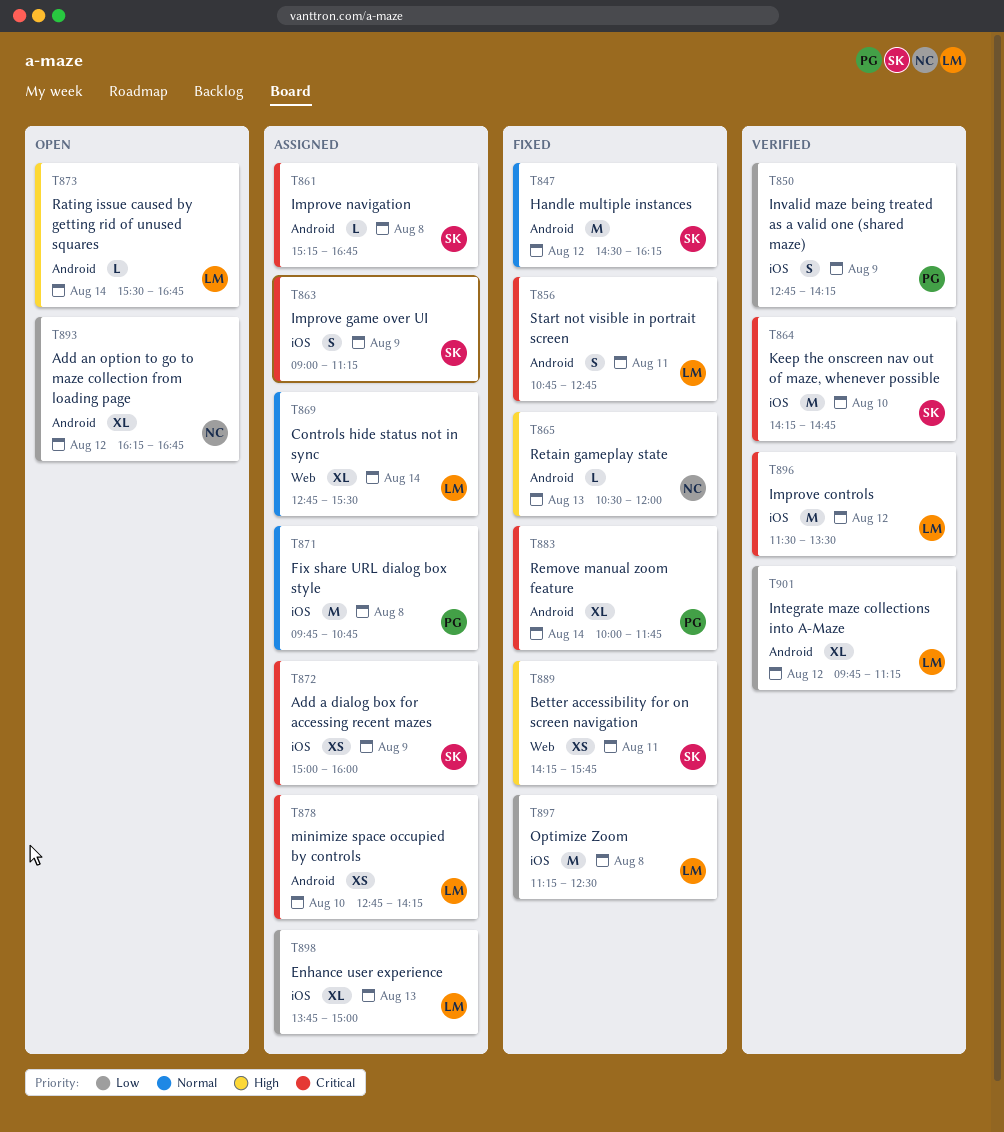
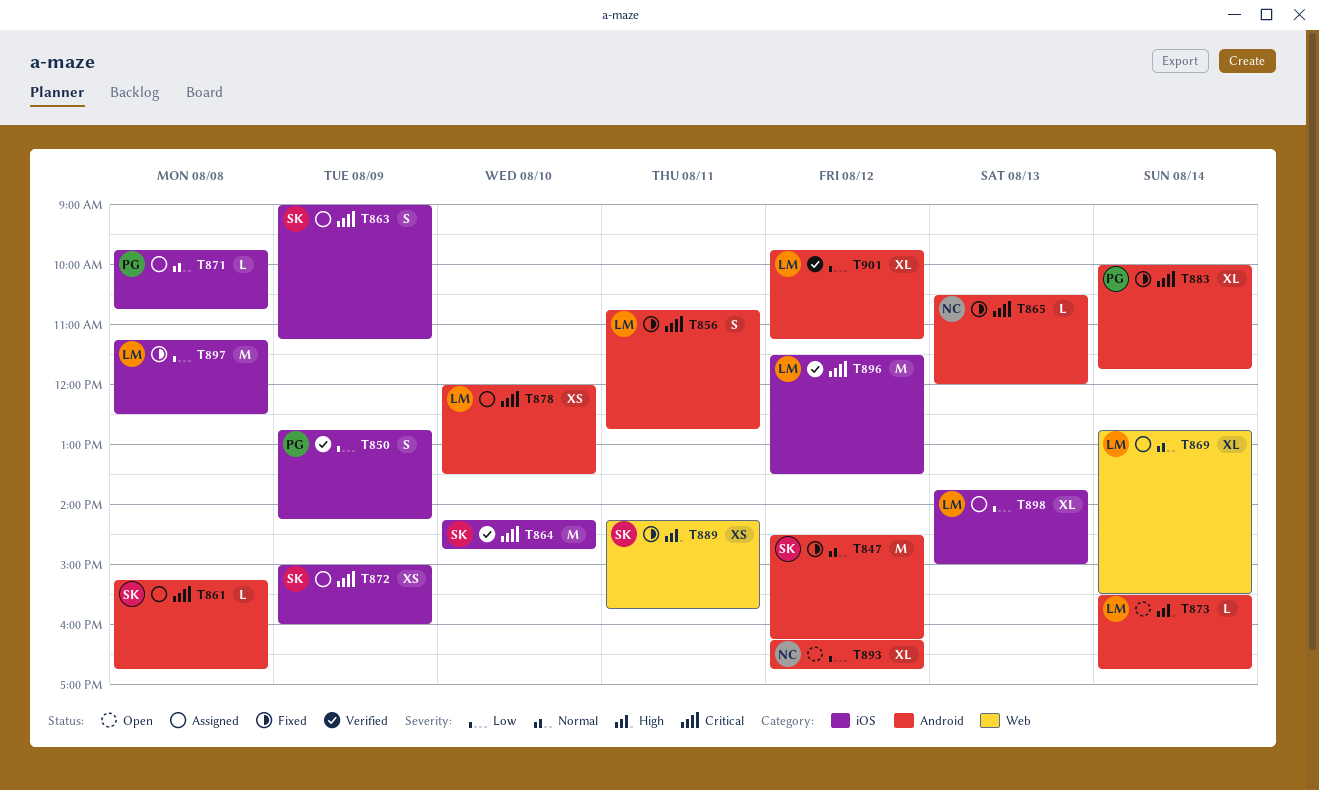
T865, priority: High -> Critical
T871, estimate: M -> L
T878, begins: 12:45 -> 12:00
T878, ends: 14:15 -> 13:30

